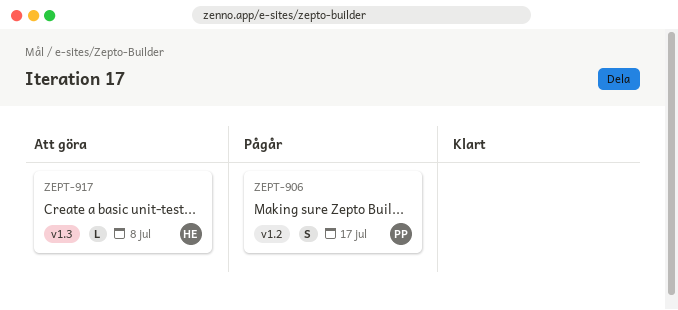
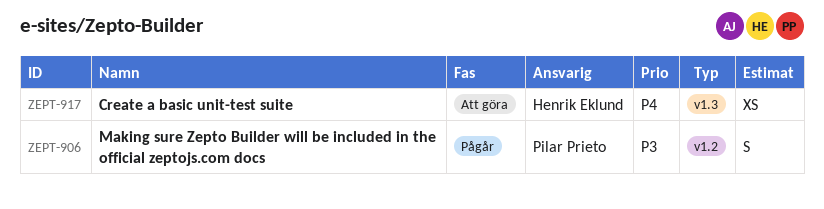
ZEPT-917, estimate: L -> XS

